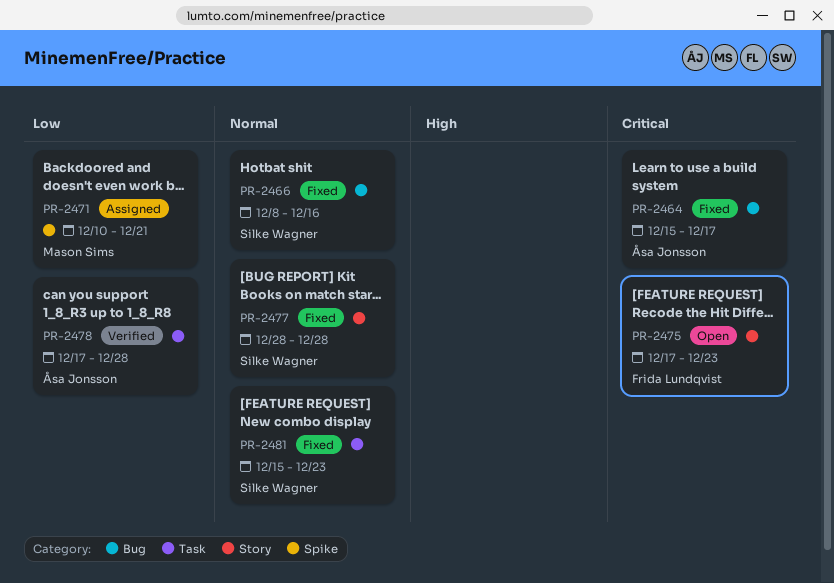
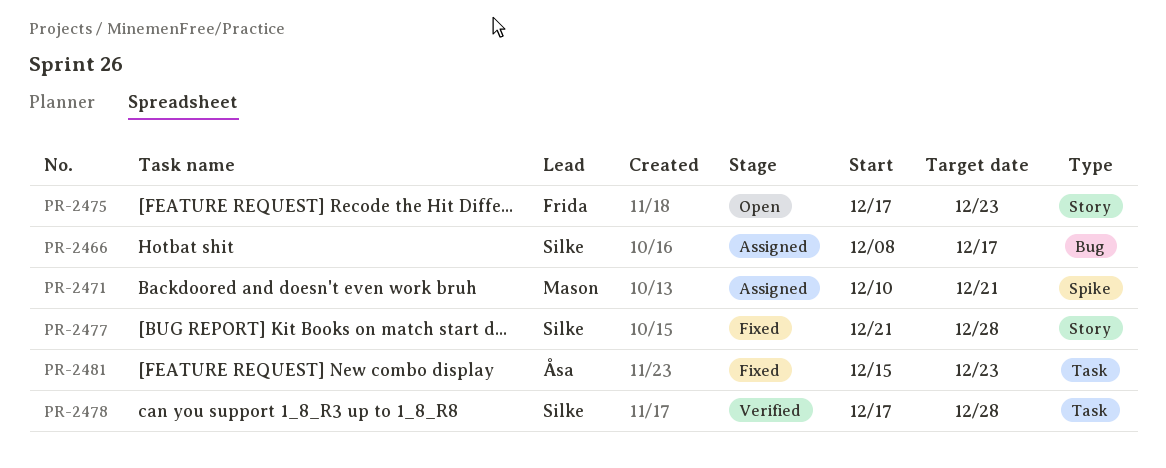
PR-2464: present -> none
PR-2466, status: Fixed -> Assigned
PR-2466, due: Dec 16 -> Dec 17
PR-2477, start: Dec 28 -> Dec 21
PR-2478, owner: Åsa Jonsson -> Silke Wagner
PR-2481, owner: Silke Wagner -> Åsa Jonsson

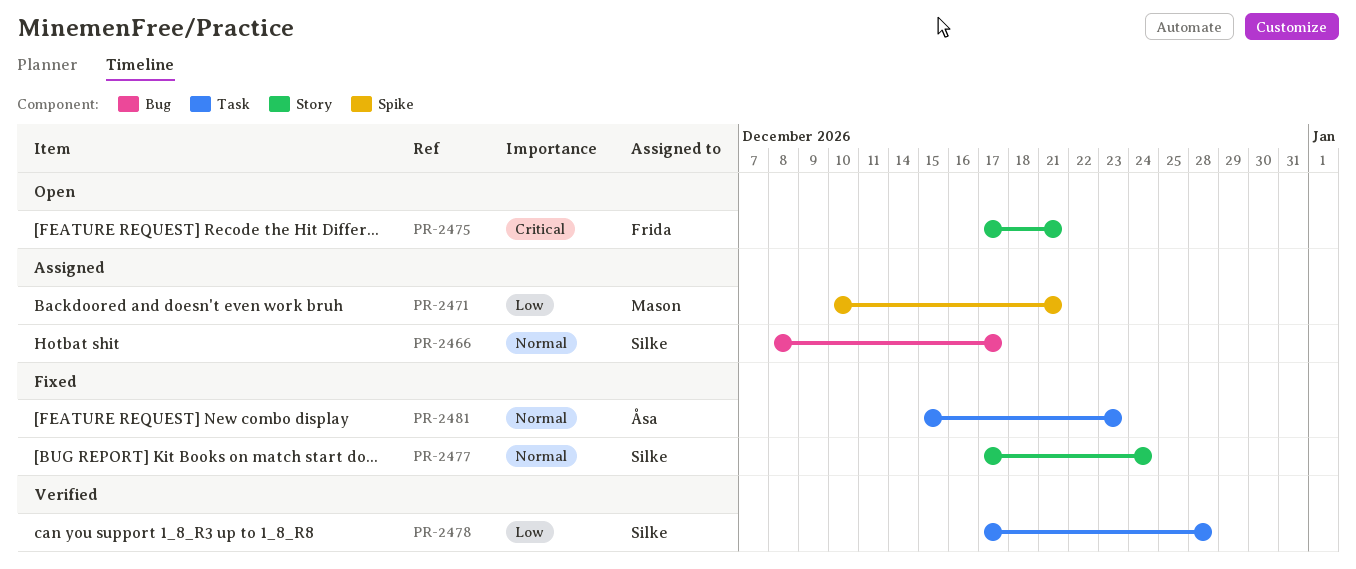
PR-2475, due: Dec 23 -> Dec 21
PR-2477, start: Dec 21 -> Dec 17
PR-2477, due: Dec 28 -> Dec 24

